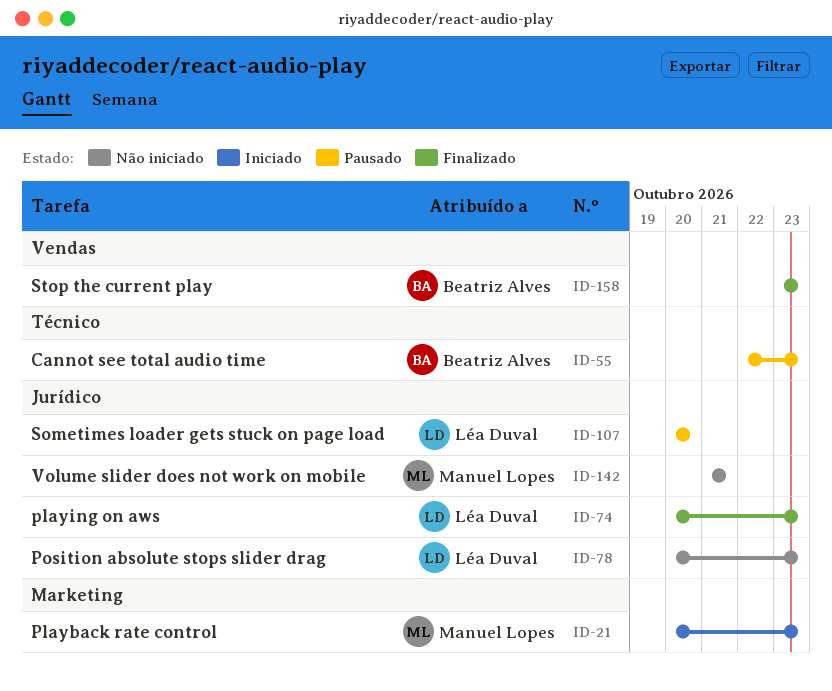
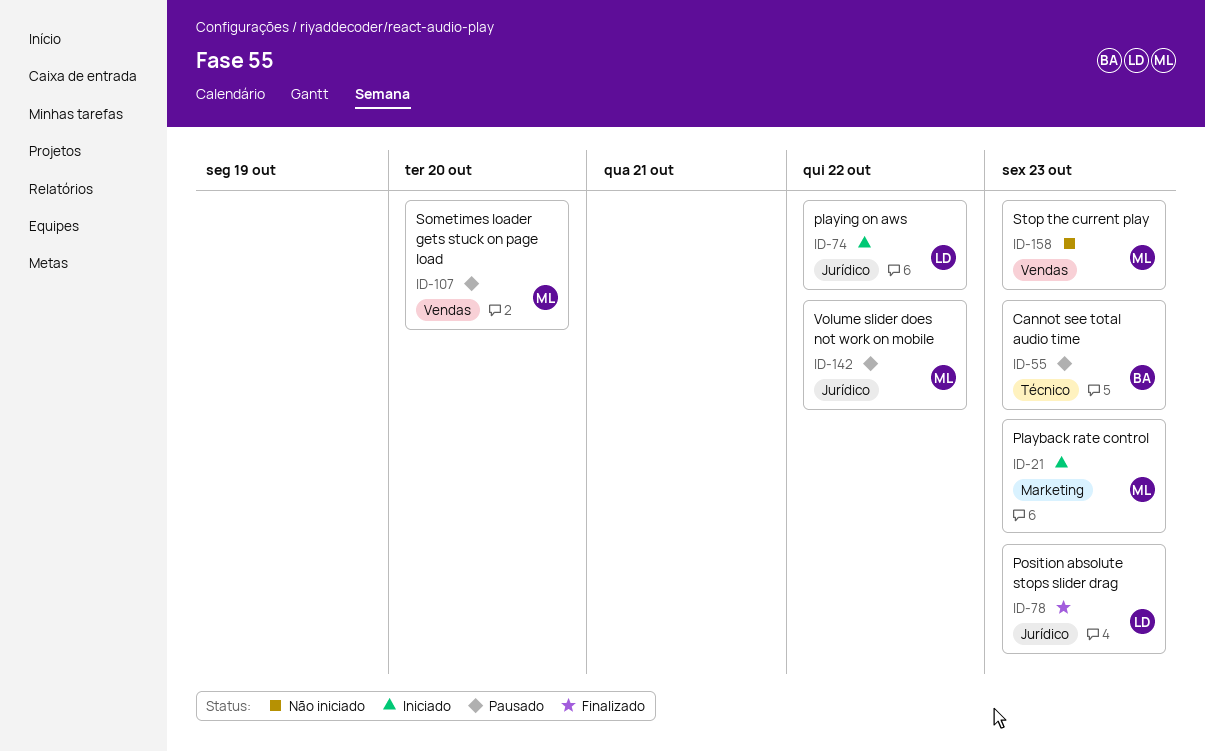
ID-74, status: Finalizado -> Iniciado
ID-74, due: Oct 23 -> Oct 22
ID-78, status: Não iniciado -> Finalizado
ID-107, owner: Léa Duval -> Manuel Lopes
ID-107, label: Jurídico -> Vendas
ID-142, status: Não iniciado -> Pausado
ID-142, due: Oct 21 -> Oct 22
ID-158, status: Finalizado -> Não iniciado
ID-158, owner: Beatriz Alves -> Manuel Lopes

